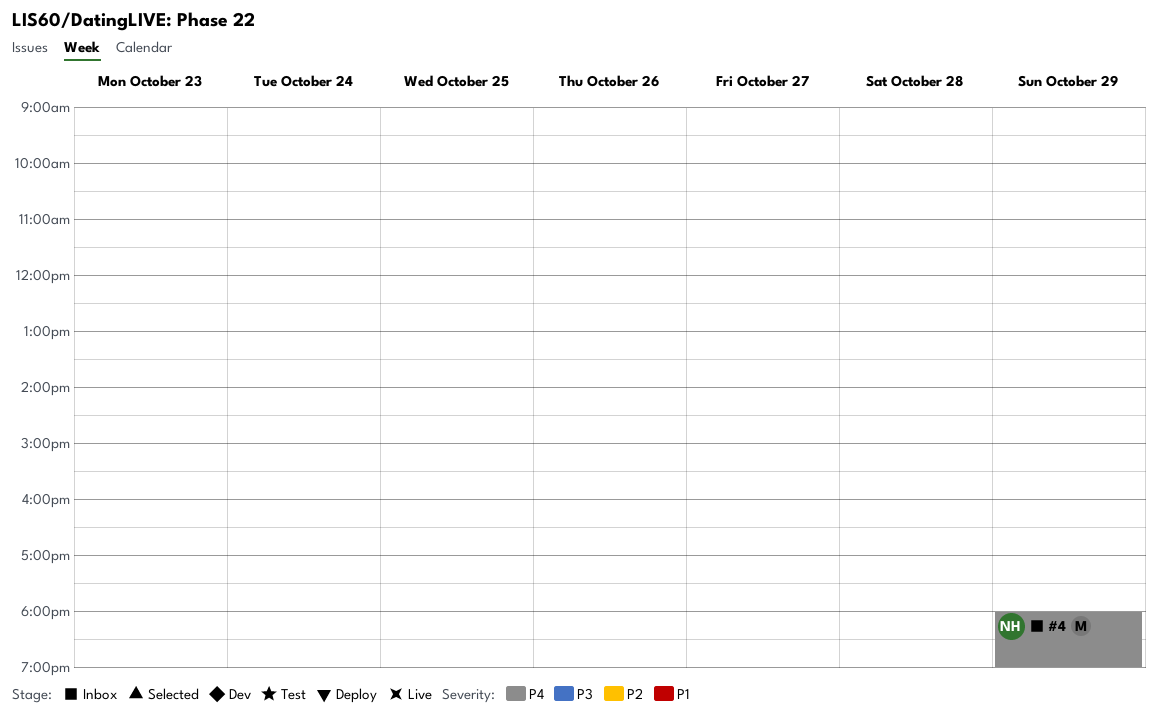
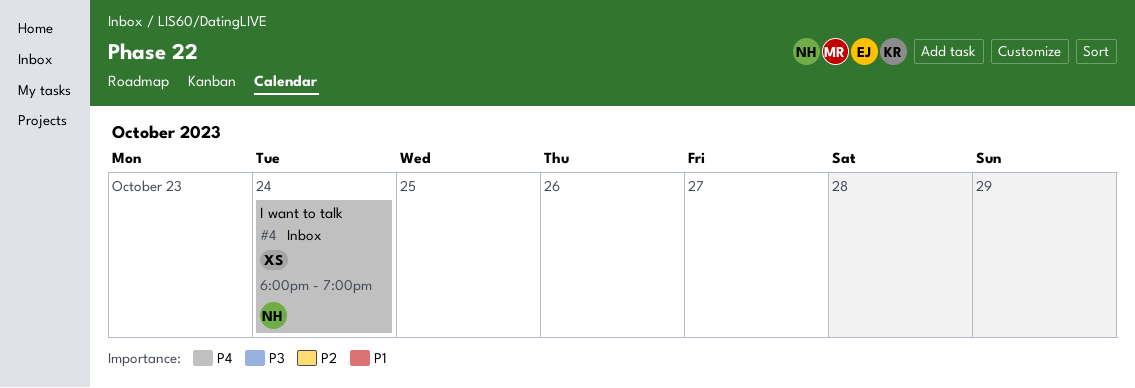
#4, estimate: M -> XS
#4, day: Oct 29 -> Oct 24

